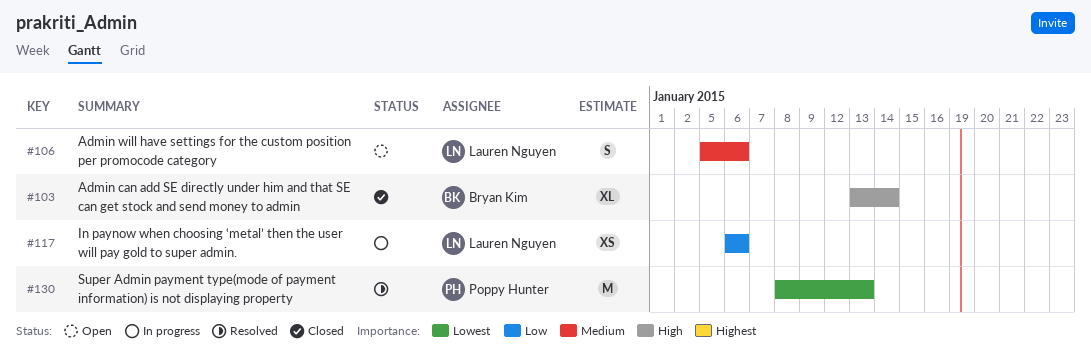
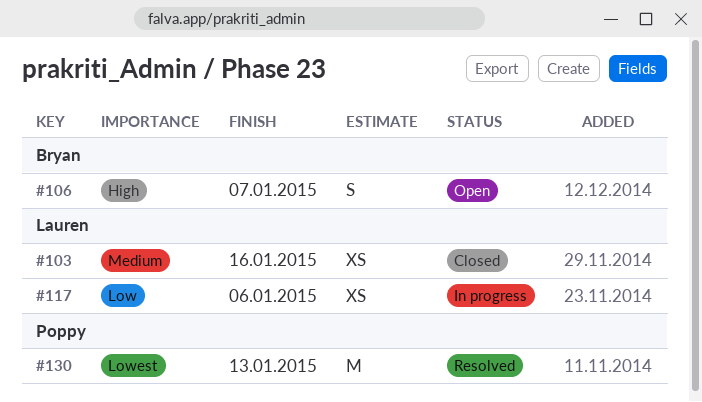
#103, owner: Bryan Kim -> Lauren Nguyen
#103, priority: High -> Medium
#103, estimate: XL -> XS
#103, due: Jan 14 -> Jan 16
#106, owner: Lauren Nguyen -> Bryan Kim
#106, priority: Medium -> High
#106, due: Jan 6 -> Jan 7

